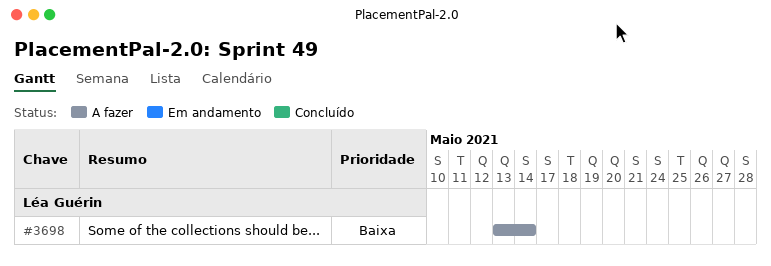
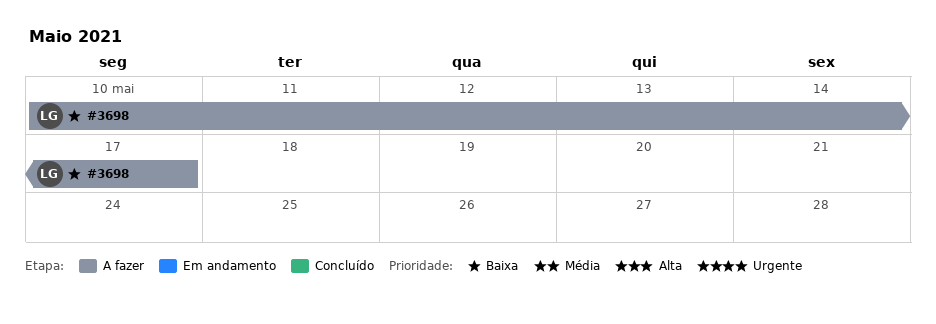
#3698, start: May 13 -> May 10
#3698, due: May 14 -> May 17

